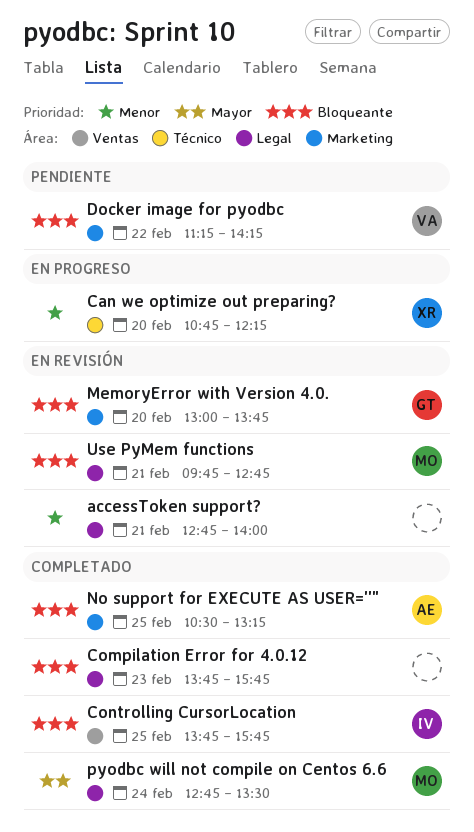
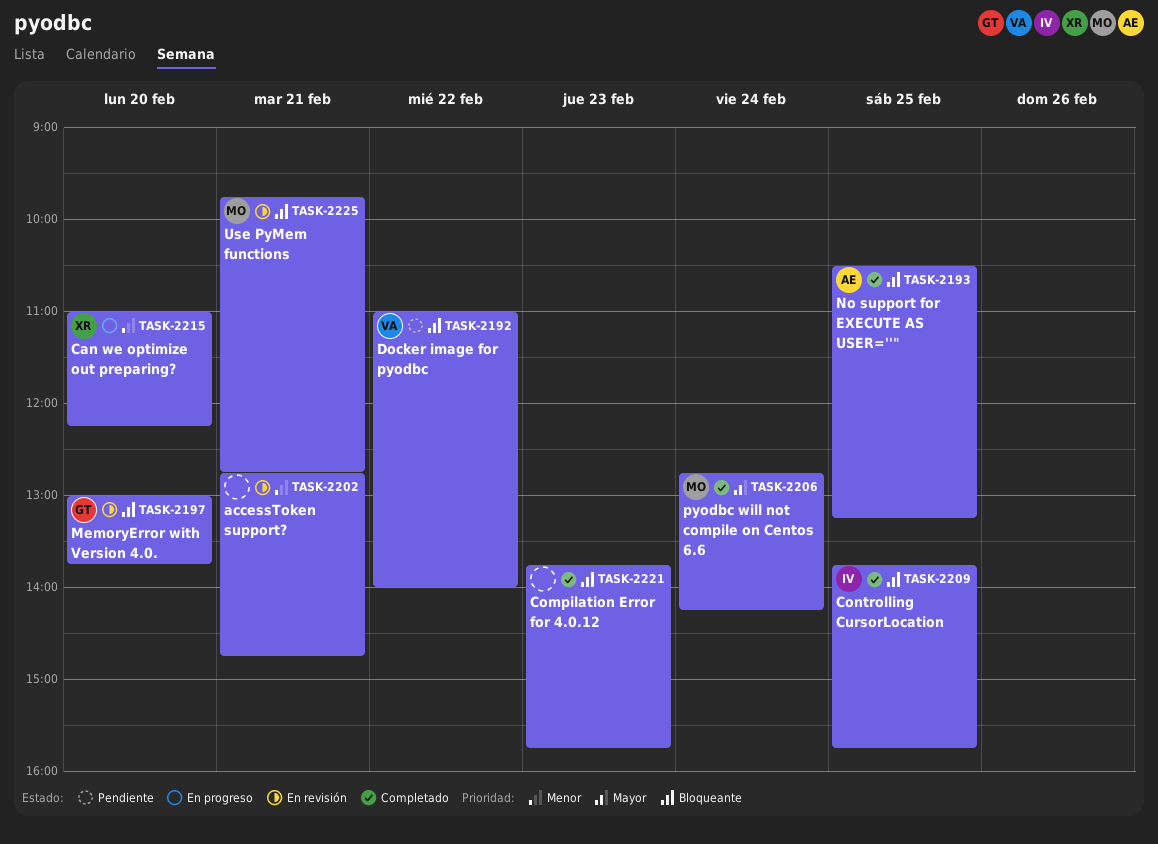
accessToken support?, ends: 14:00 -> 14:45
Can we optimize out preparing?, begins: 10:45 -> 11:00
Docker image for pyodbc, begins: 11:15 -> 11:00
Docker image for pyodbc, ends: 14:15 -> 14:00
pyodbc will not compile on Centos 6.6, ends: 13:30 -> 14:15

